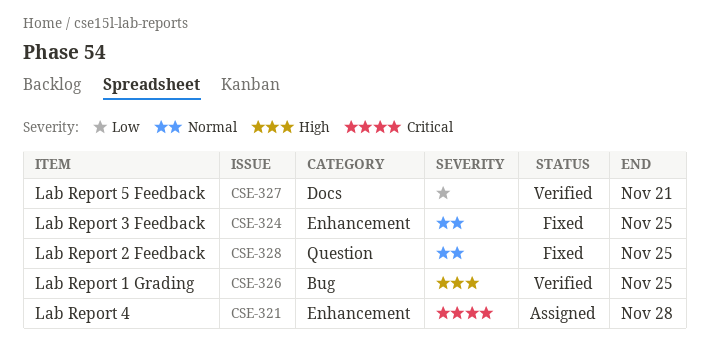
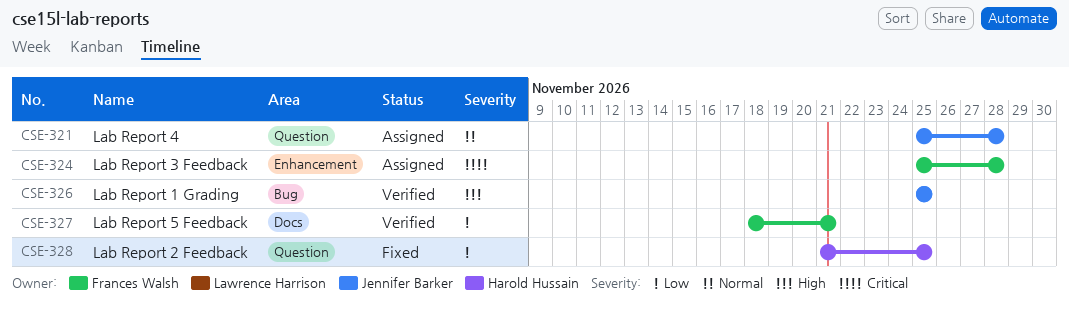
CSE-321, priority: Critical -> Normal
CSE-321, label: Enhancement -> Question
CSE-324, status: Fixed -> Assigned
CSE-324, priority: Normal -> Critical
CSE-324, due: Nov 25 -> Nov 28
CSE-328, priority: Normal -> Low

